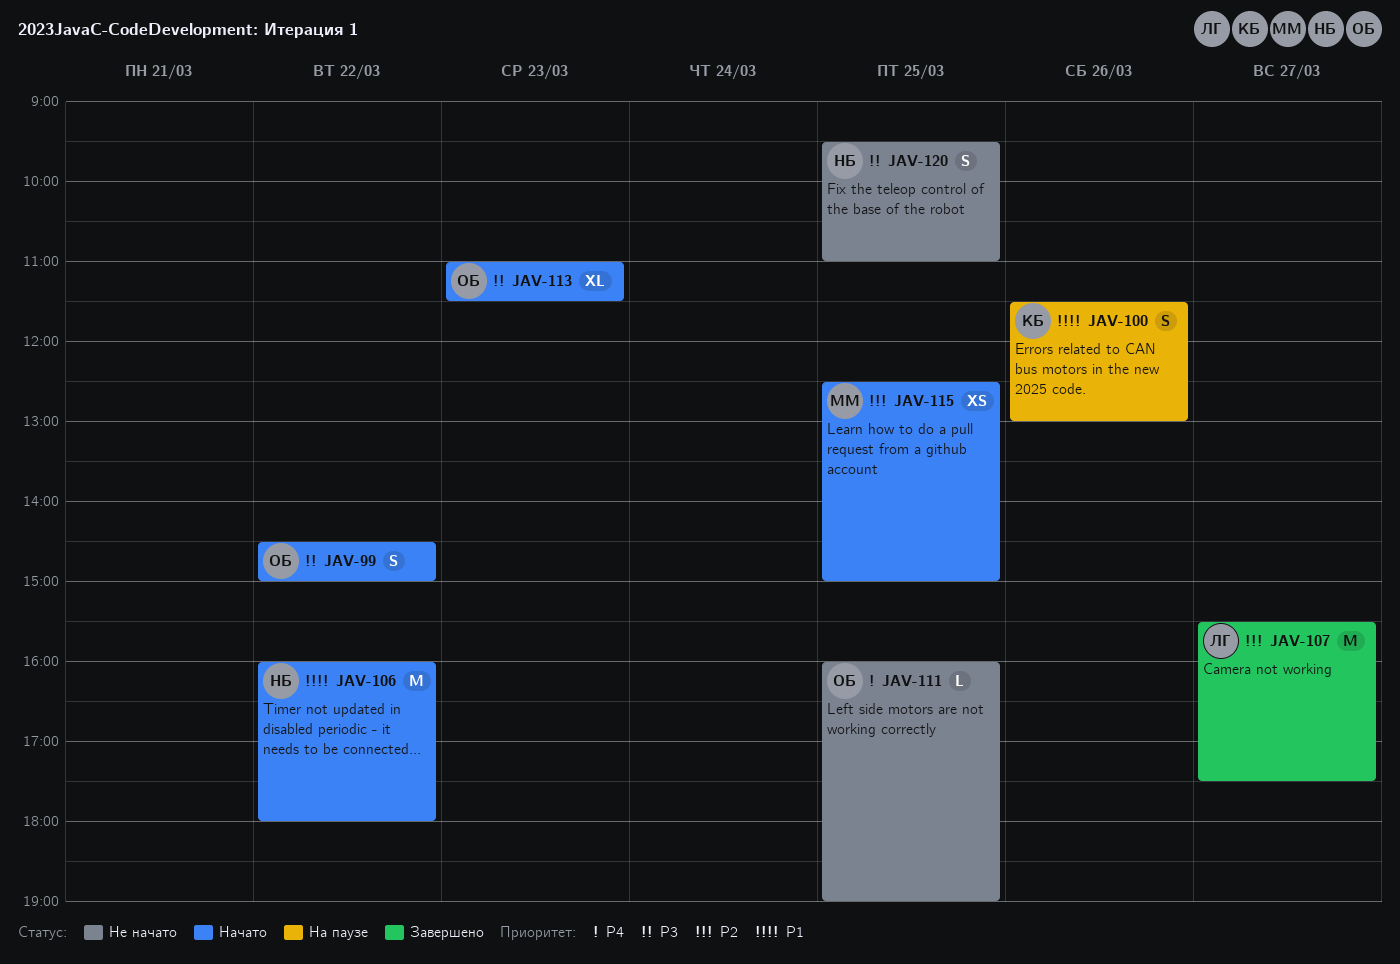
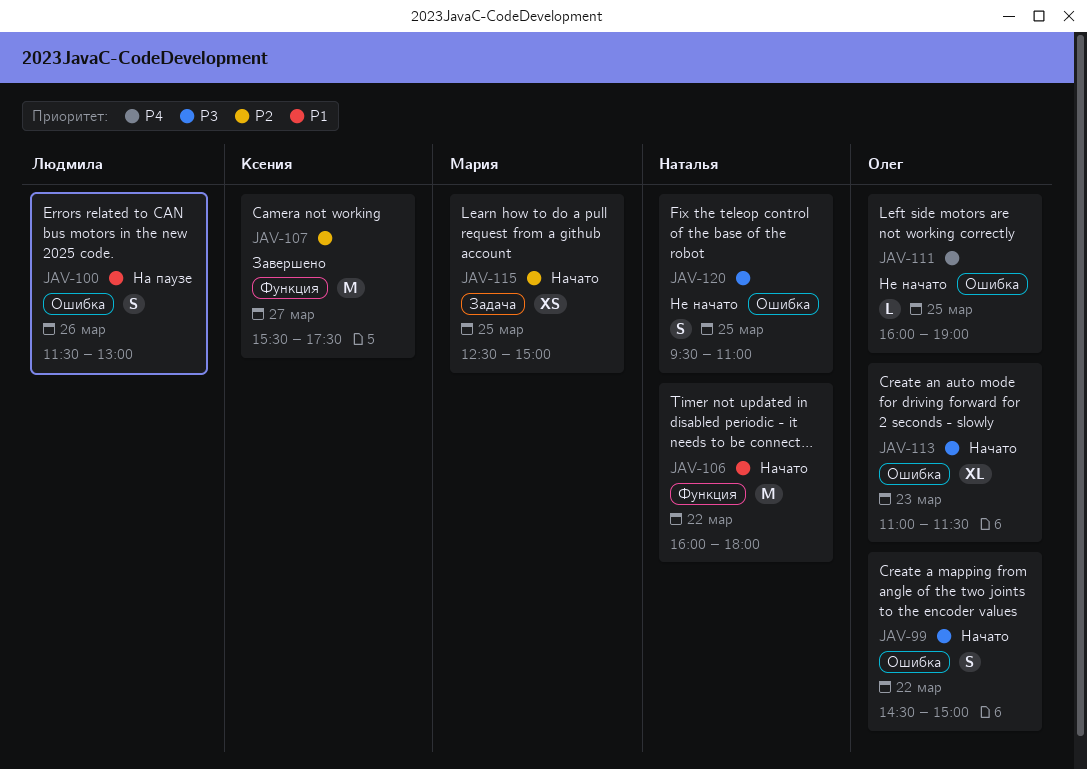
JAV-100, owner: Ксения -> Людмила
JAV-107, owner: Людмила -> Ксения

